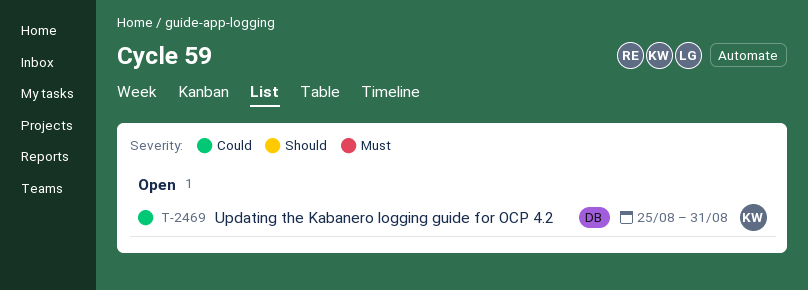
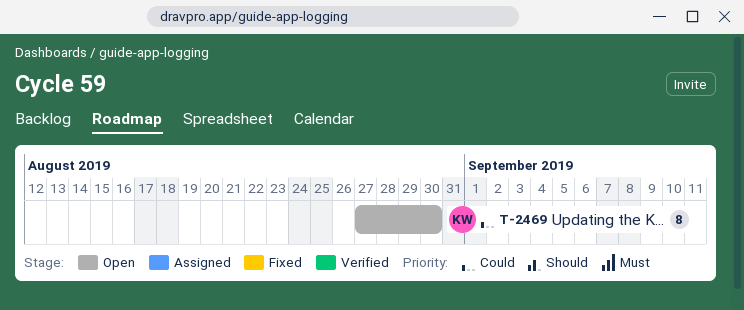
T-2469, start: Aug 25 -> Aug 27
T-2469, due: Aug 31 -> Aug 30

